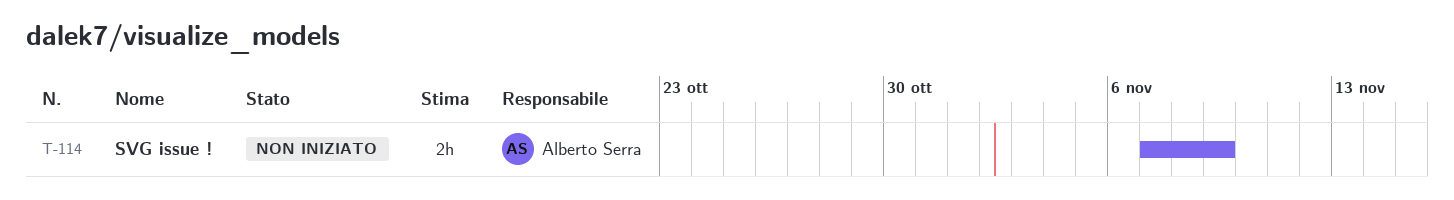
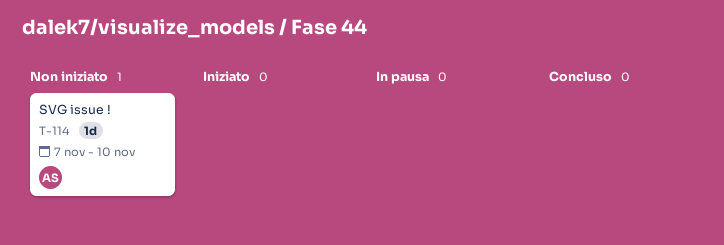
T-114, estimate: 2h -> 1d
T-114, due: Nov 9 -> Nov 10

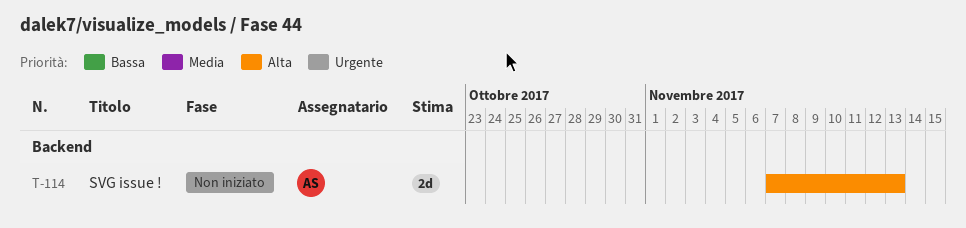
T-114, estimate: 1d -> 2d
T-114, due: Nov 10 -> Nov 13

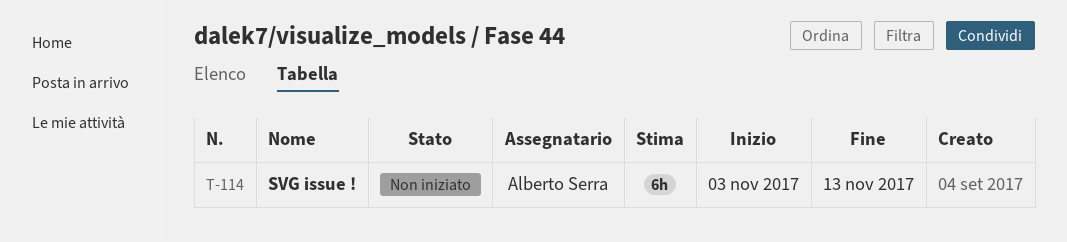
T-114, estimate: 2d -> 6h
T-114, start: Nov 7 -> Nov 3

